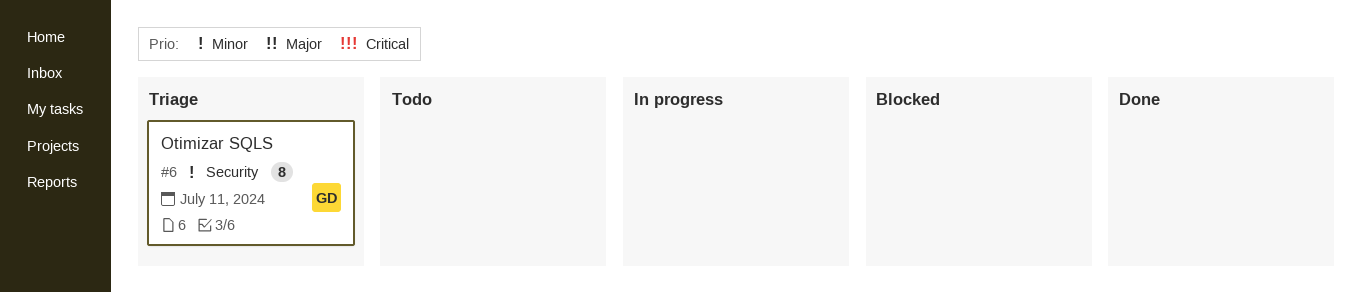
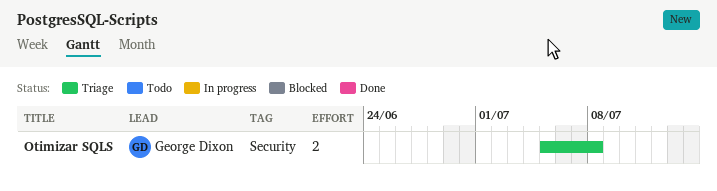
Otimizar SQLS, estimate: 8 -> 2
Otimizar SQLS, due: Jul 11 -> Jul 8

